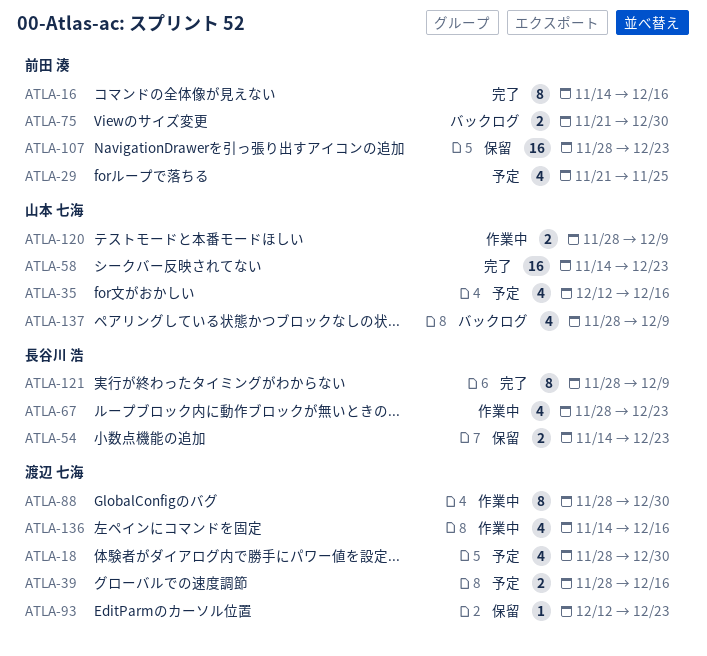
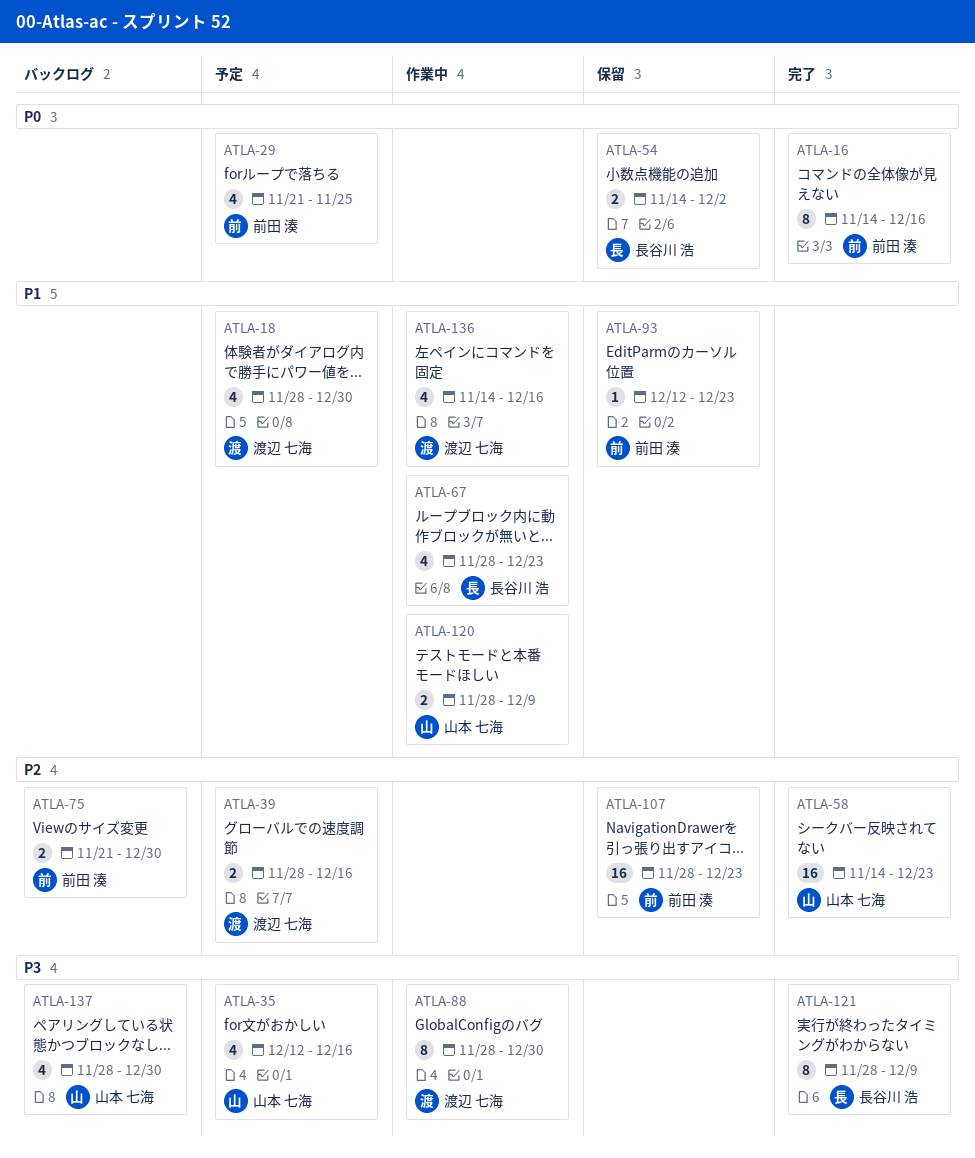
ATLA-54, due: Dec 23 -> Dec 2
ATLA-93, owner: 渡辺 七海 -> 前田 湊
ATLA-137, due: Dec 9 -> Dec 30

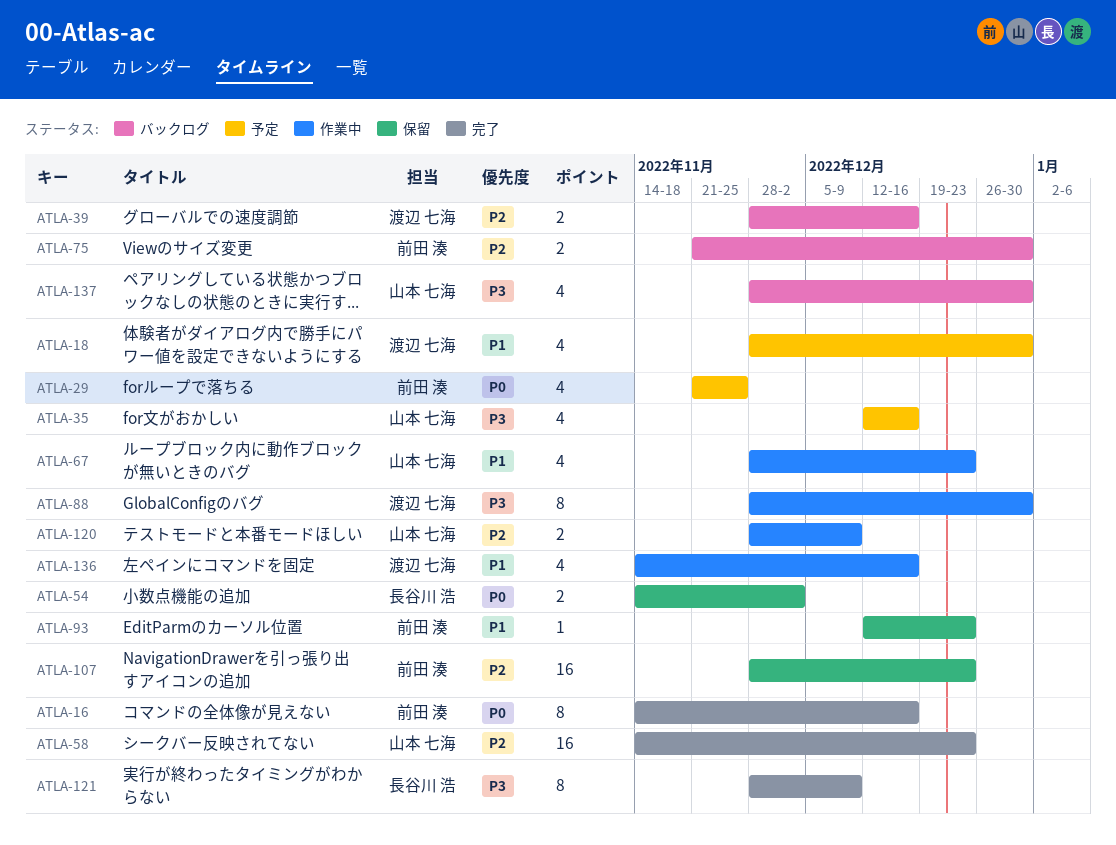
ATLA-39, status: 予定 -> バックログ
ATLA-67, owner: 長谷川 浩 -> 山本 七海
ATLA-120, priority: P1 -> P2

